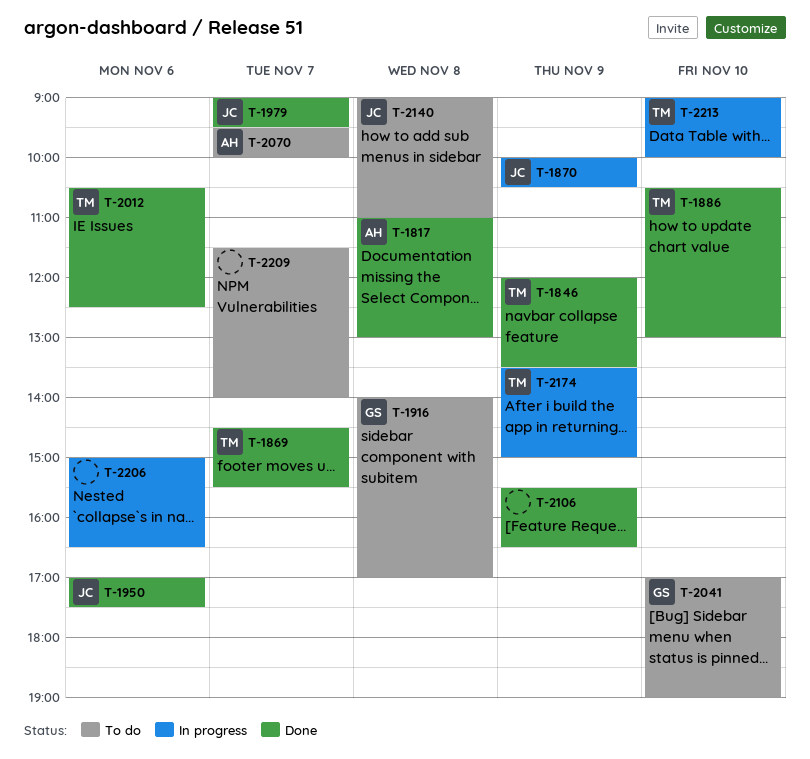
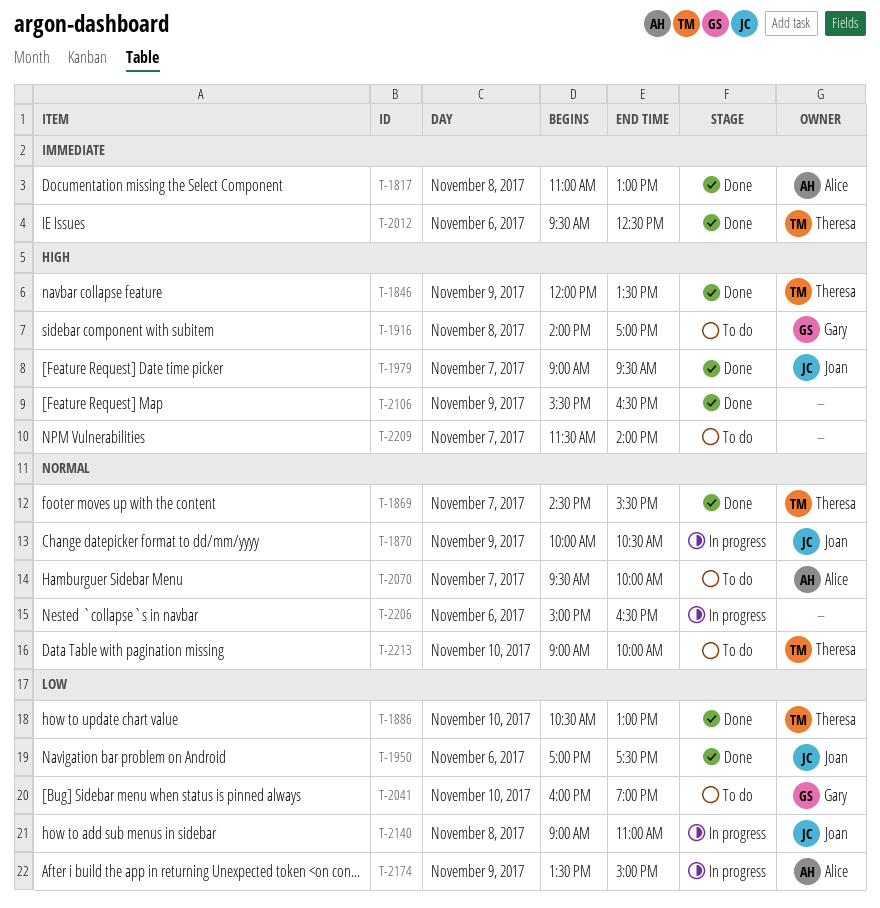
T-2012, begins: 10:30 -> 09:30
T-2041, begins: 17:00 -> 16:00
T-2140, status: To do -> In progress
T-2174, owner: Theresa -> Alice
T-2213, status: In progress -> To do

